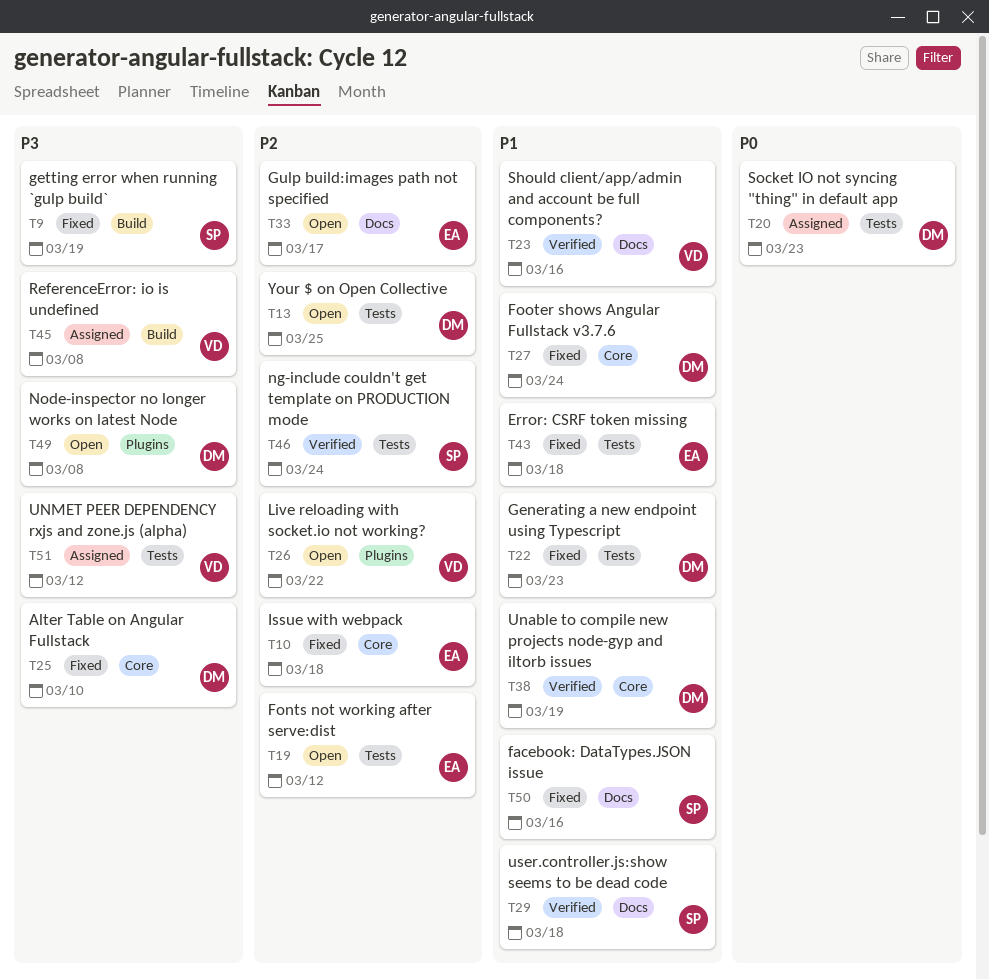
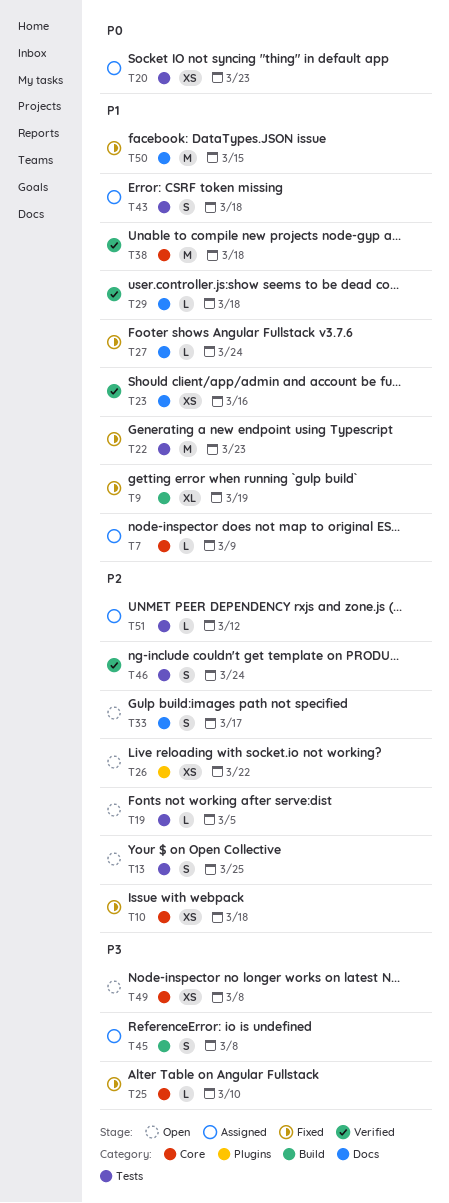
T7: none -> present
T9, priority: P3 -> P1
T19, due: Mar 12 -> Mar 5
T27, label: Core -> Docs
T38, due: Mar 19 -> Mar 18
T43, status: Fixed -> Assigned
T49, label: Plugins -> Core
T50, due: Mar 16 -> Mar 15
T51, priority: P3 -> P2

